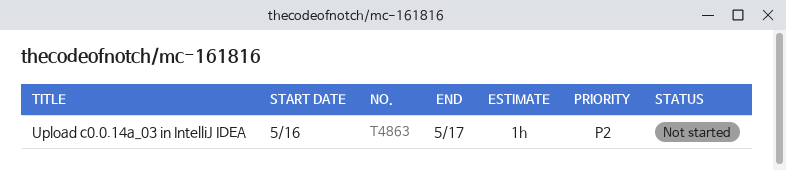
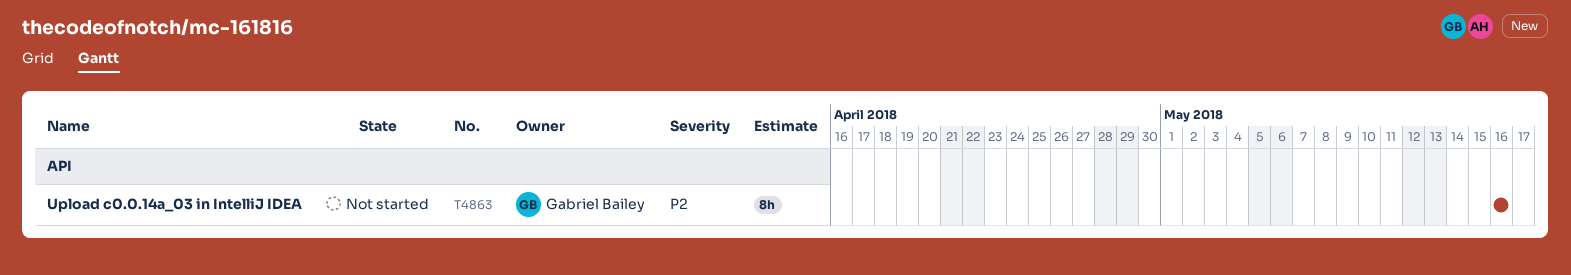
T4863, estimate: 1h -> 8h
T4863, due: May 17 -> May 16

